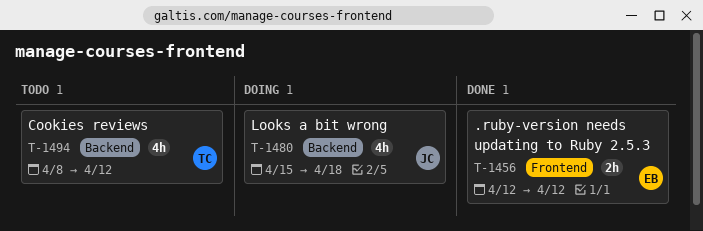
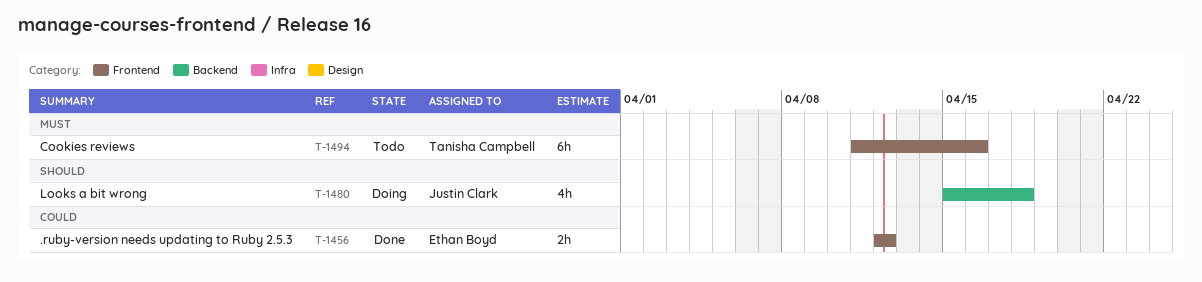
T-1494, label: Backend -> Frontend
T-1494, estimate: 4h -> 6h
T-1494, start: Apr 8 -> Apr 11
T-1494, due: Apr 12 -> Apr 16

